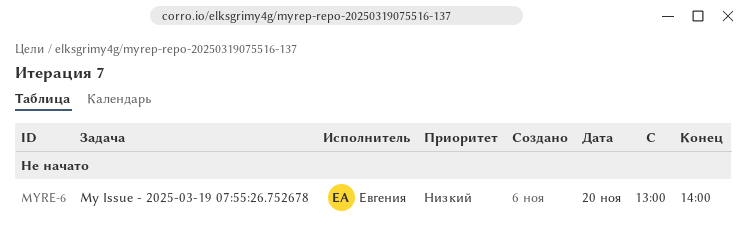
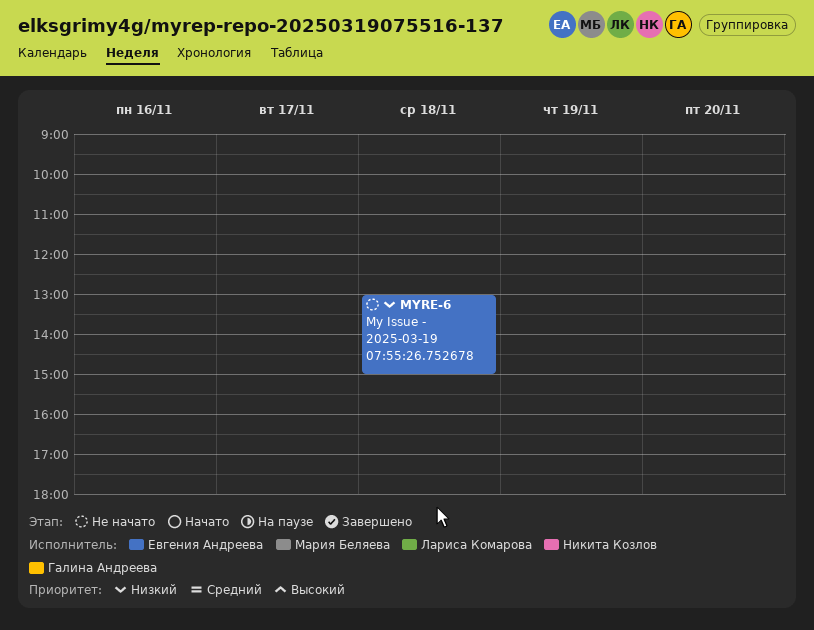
MYRE-6, day: Nov 20 -> Nov 18
MYRE-6, ends: 14:00 -> 15:00

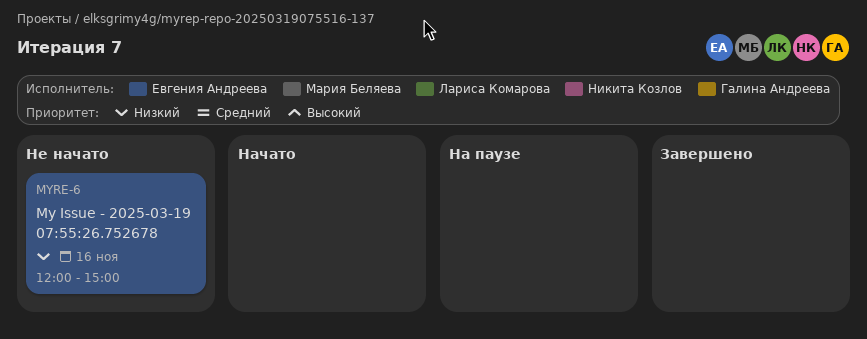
MYRE-6, day: Nov 18 -> Nov 16
MYRE-6, begins: 13:00 -> 12:00

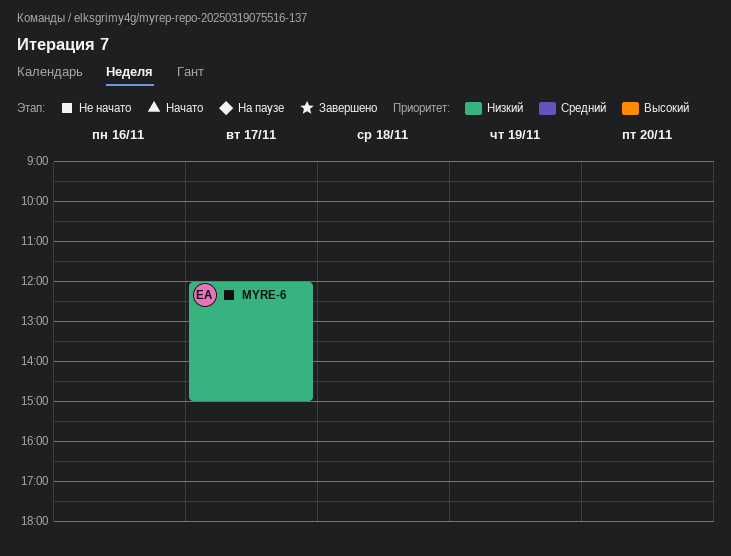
MYRE-6, day: Nov 16 -> Nov 17

